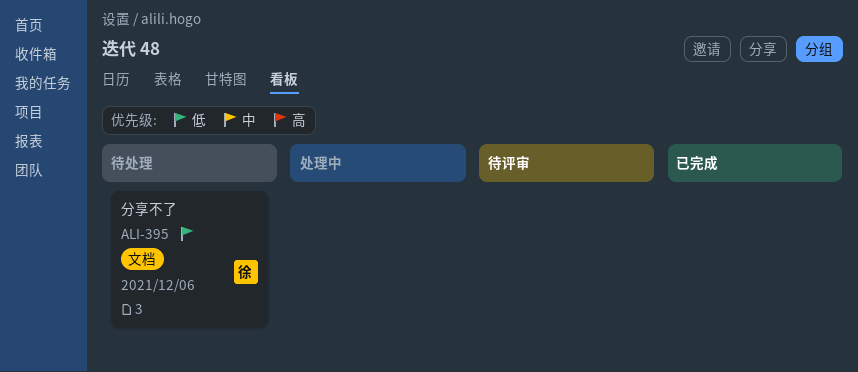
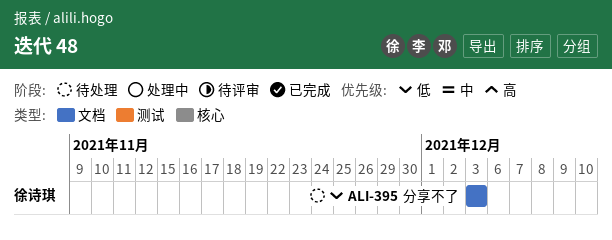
ALI-395, due: Dec 6 -> Dec 3

